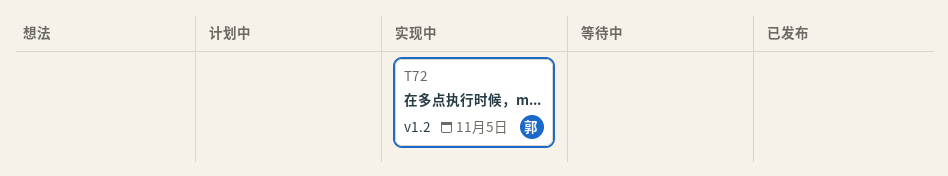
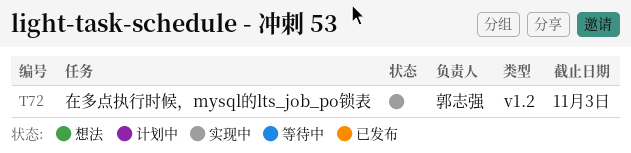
T72, due: Nov 5 -> Nov 3

